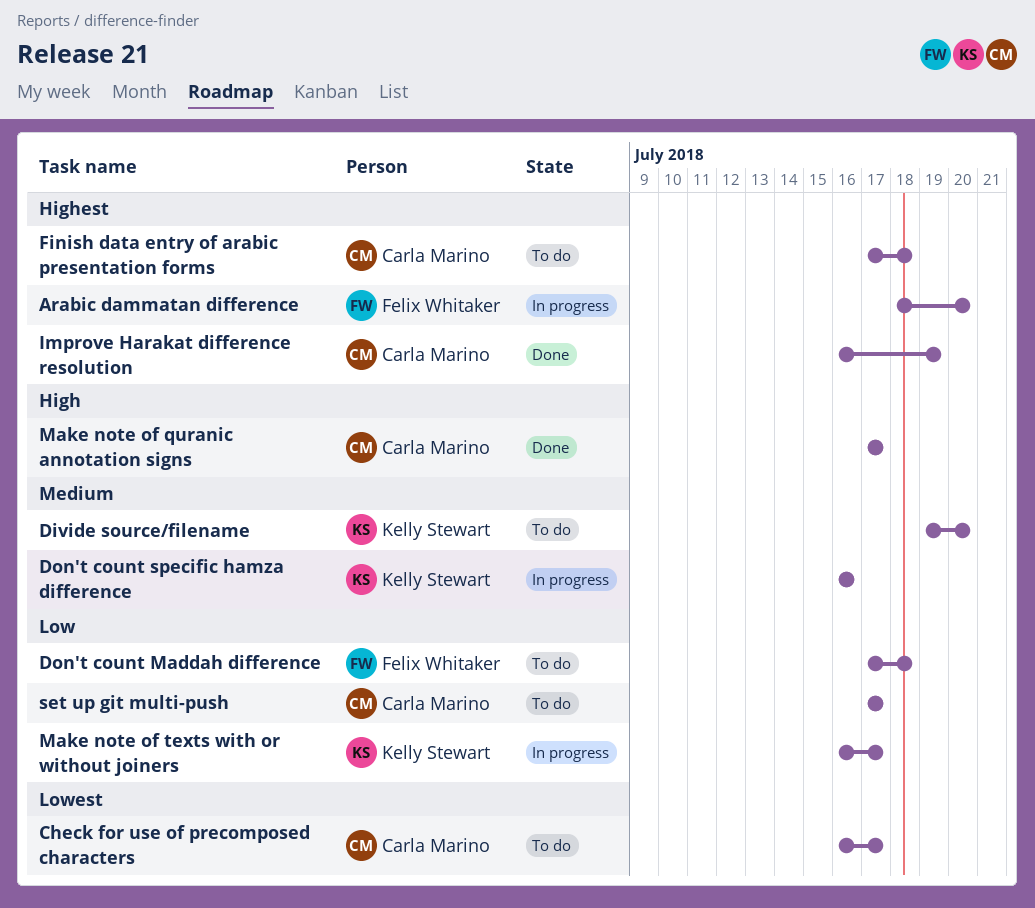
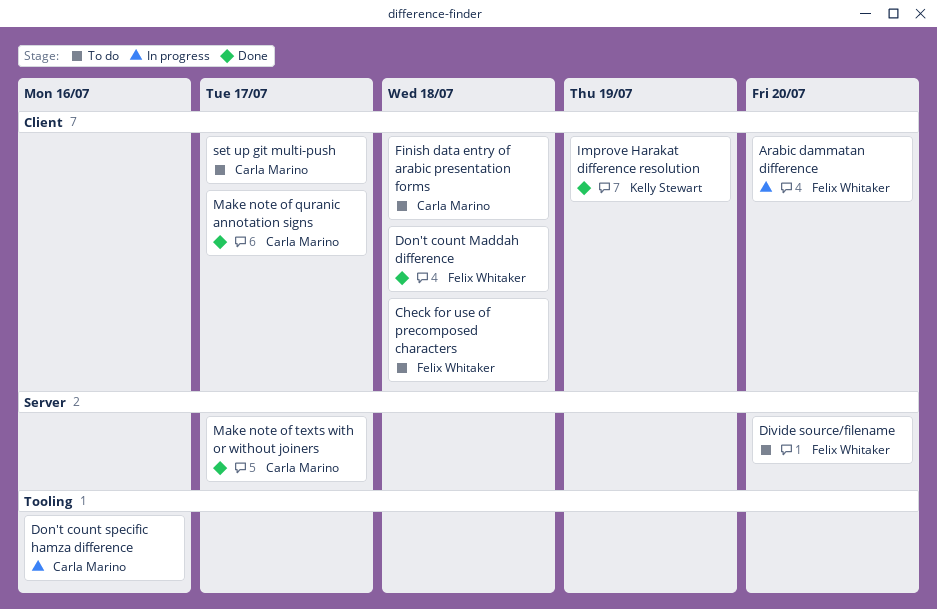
Check for use of precomposed characters, owner: Carla Marino -> Felix Whitaker
Check for use of precomposed characters, due: Jul 17 -> Jul 18
Divide source/filename, owner: Kelly Stewart -> Felix Whitaker
Don't count Maddah difference, status: To do -> Done
Don't count specific hamza difference, owner: Kelly Stewart -> Carla Marino
Improve Harakat difference resolution, owner: Carla Marino -> Kelly Stewart
Make note of texts with or without joiners, status: In progress -> Done
Make note of texts with or without joiners, owner: Kelly Stewart -> Carla Marino

